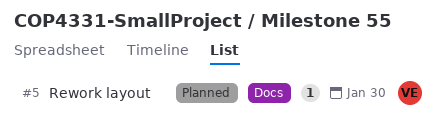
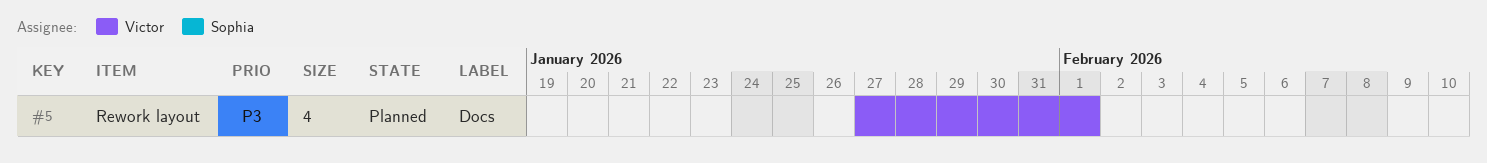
#5, estimate: 1 -> 4
#5, due: Jan 30 -> Feb 1

